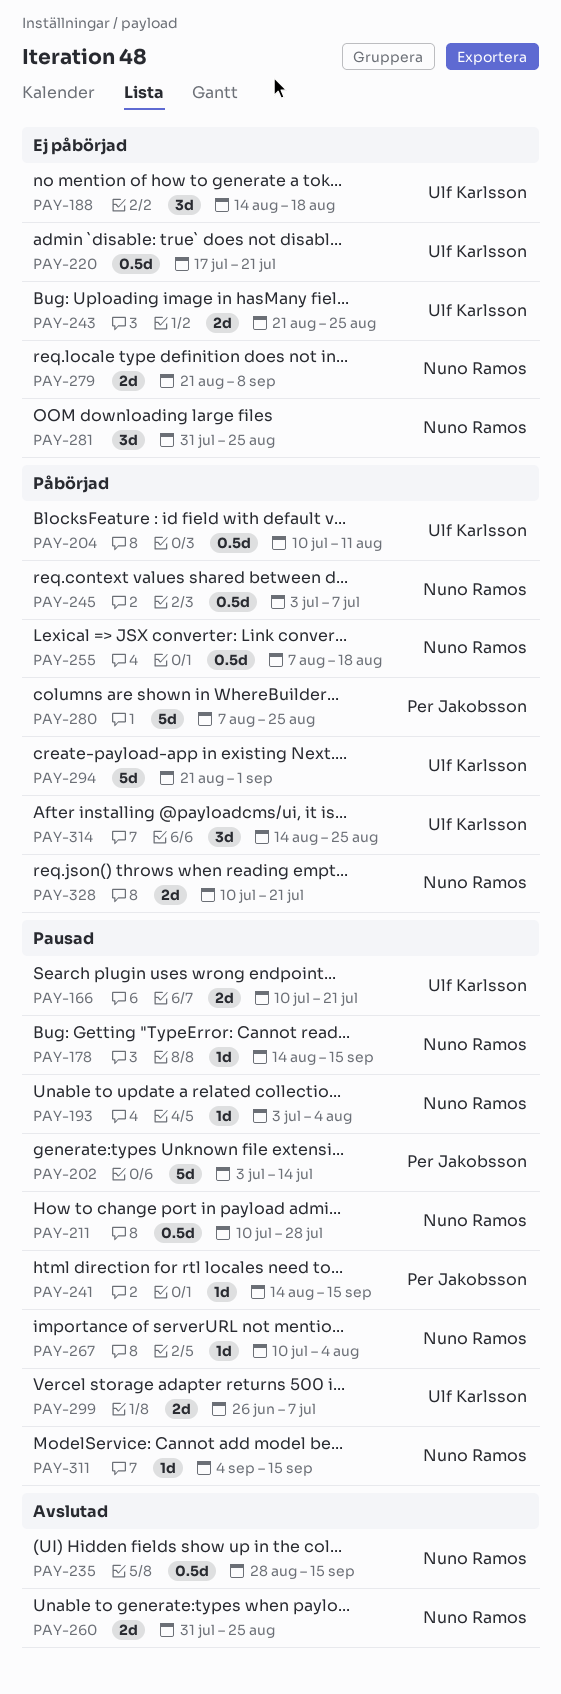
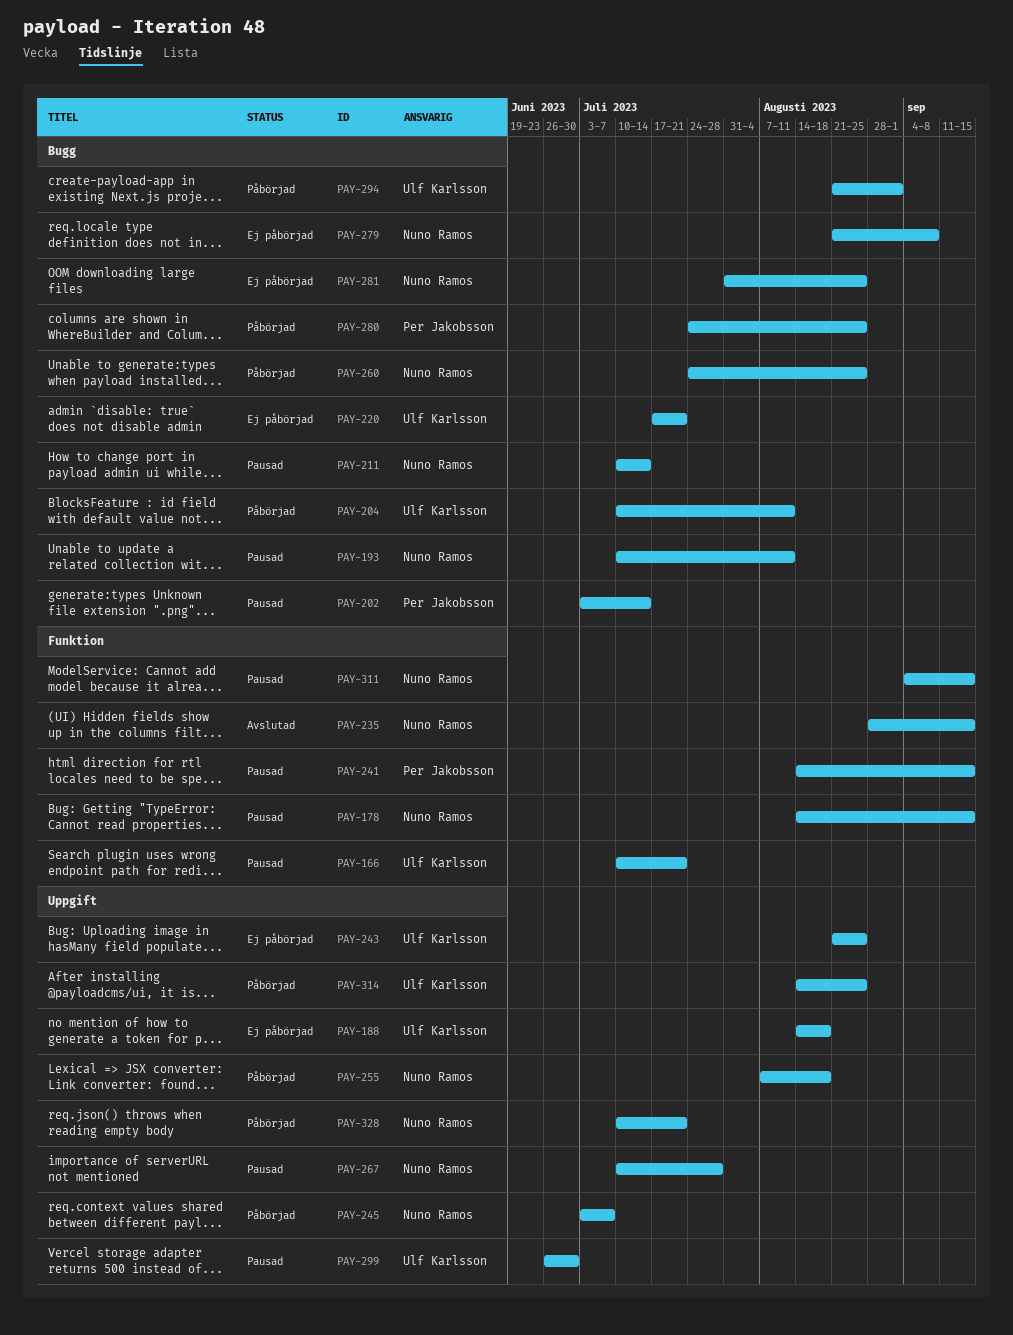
PAY-193, start: Jul 3 -> Jul 10
PAY-193, due: Aug 4 -> Aug 11
PAY-211, due: Jul 28 -> Jul 14
PAY-260, status: Avslutad -> Påbörjad
PAY-260, start: Jul 31 -> Jul 24
PAY-267, due: Aug 4 -> Jul 28
PAY-280, start: Aug 7 -> Jul 24
PAY-299, due: Jul 7 -> Jun 30

